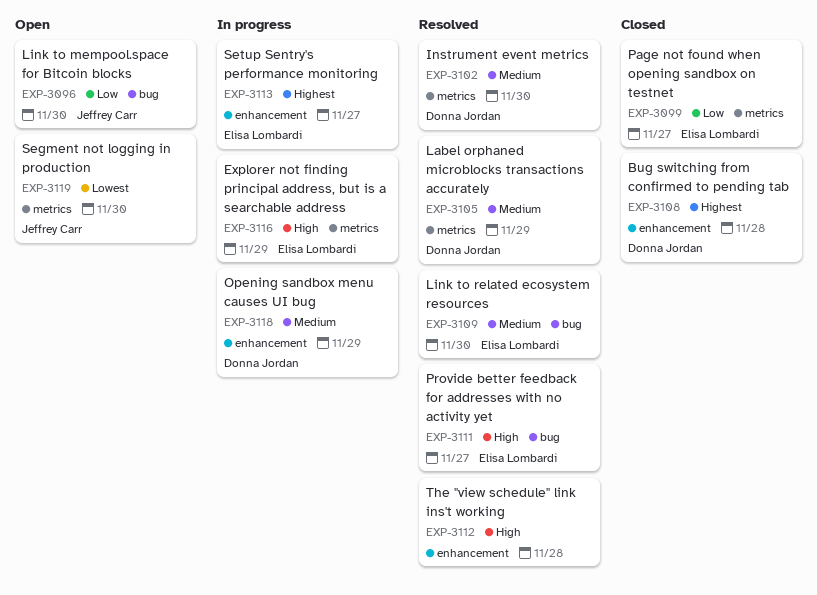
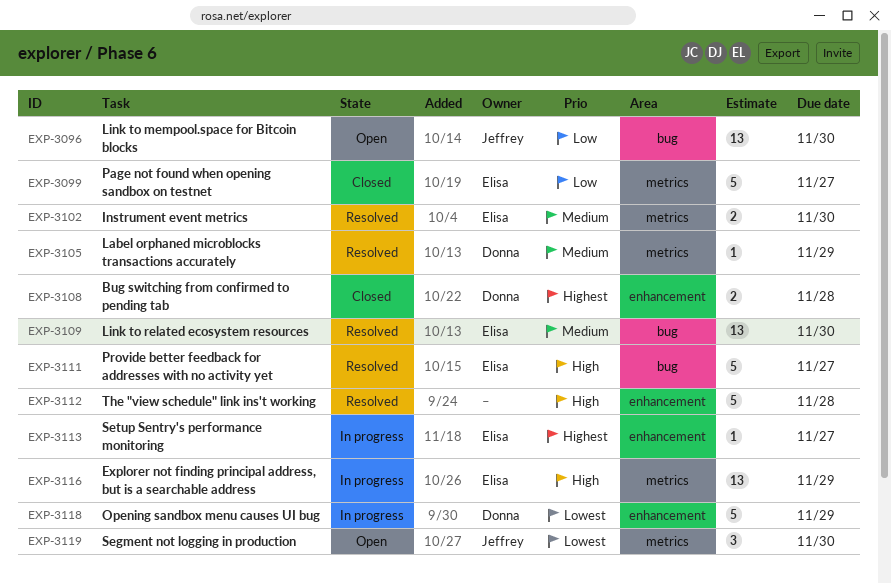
EXP-3102, owner: Donna Jordan -> Elisa Lombardi
EXP-3118, priority: Medium -> Lowest

